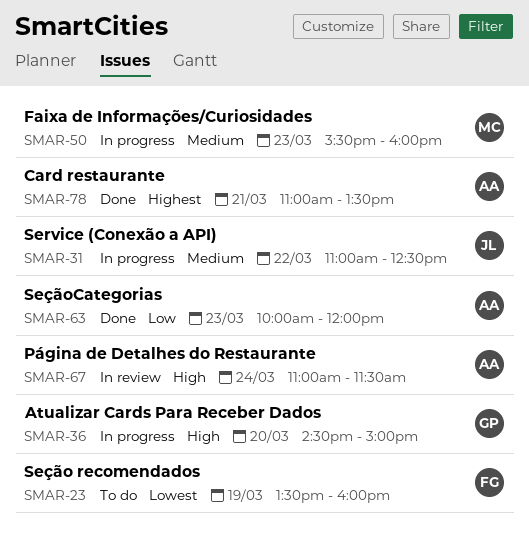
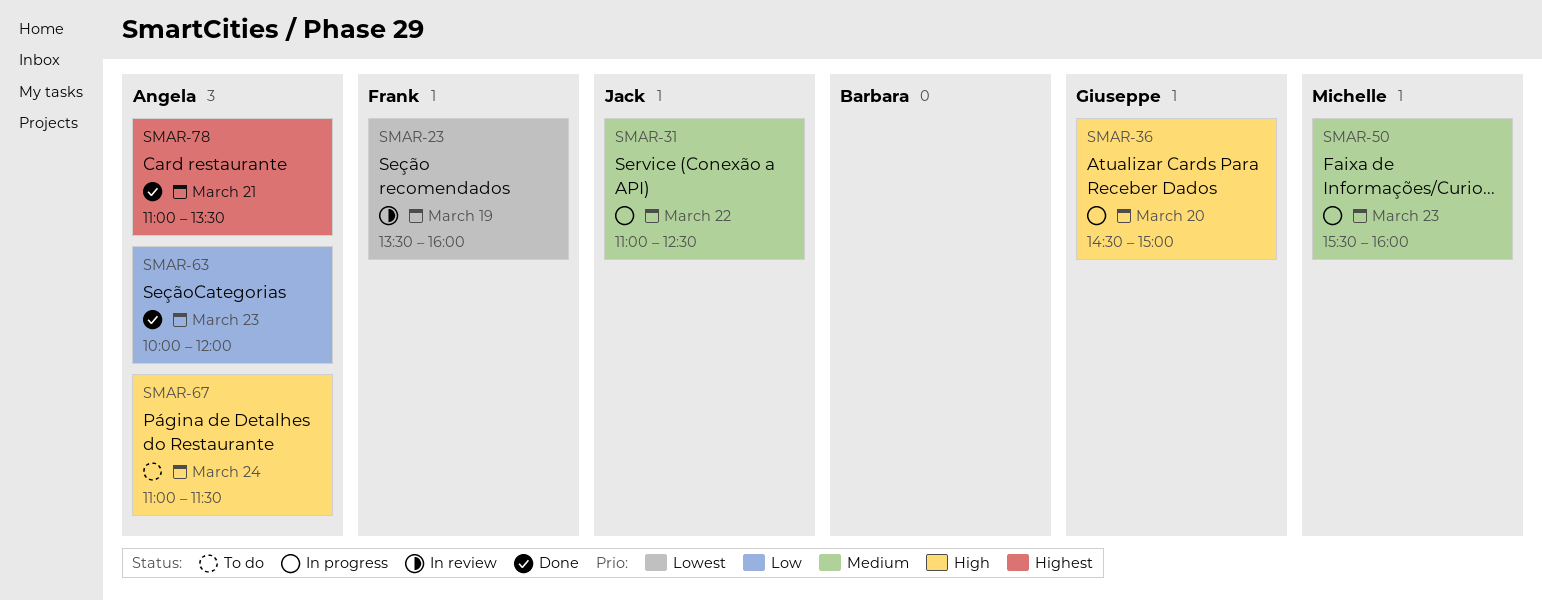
SMAR-23, status: To do -> In review
SMAR-67, status: In review -> To do

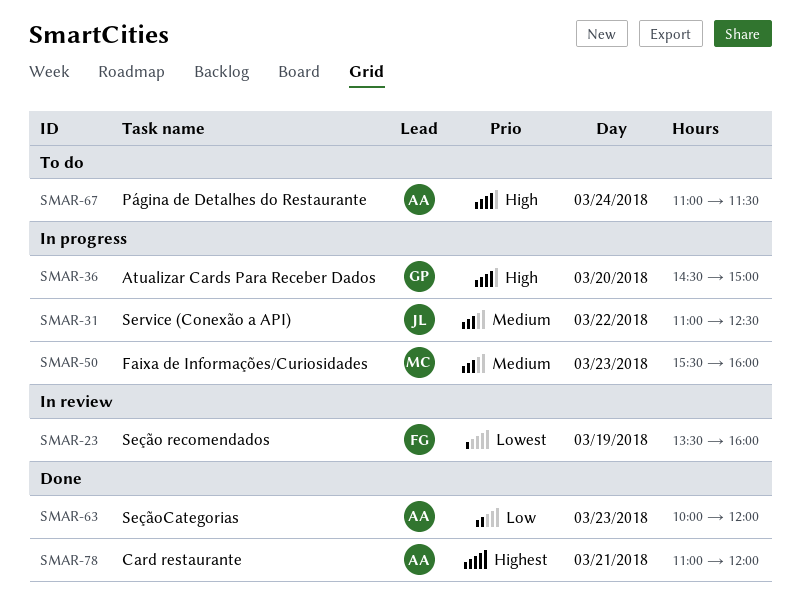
SMAR-78, ends: 13:30 -> 12:00

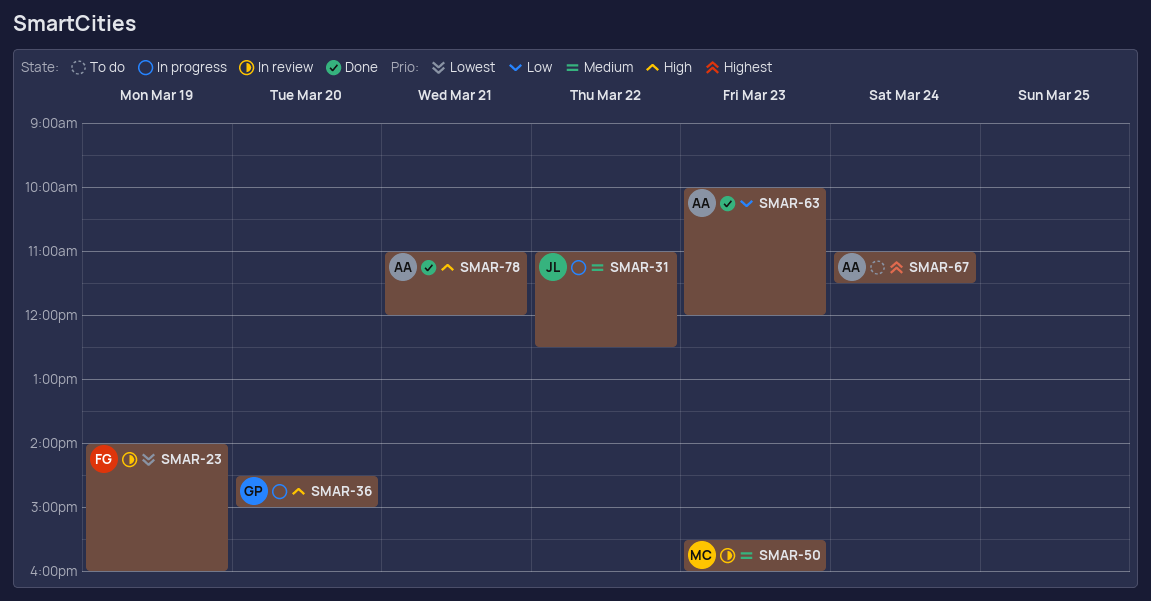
SMAR-23, begins: 13:30 -> 14:00
SMAR-50, status: In progress -> In review
SMAR-67, priority: High -> Highest
SMAR-78, priority: Highest -> High

